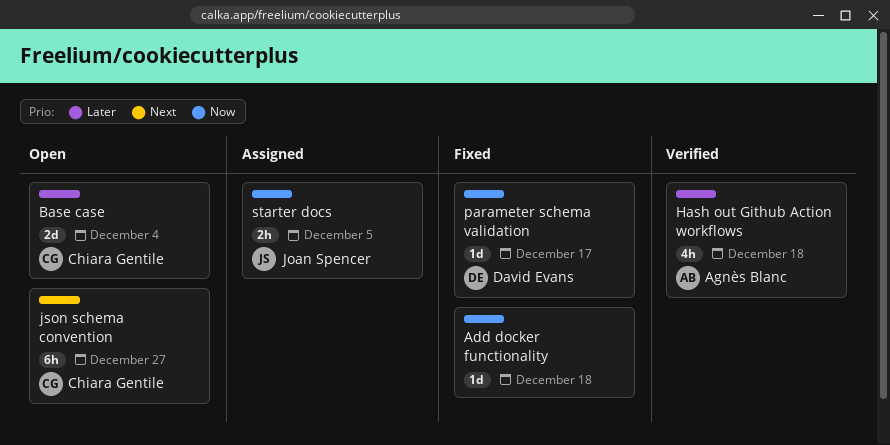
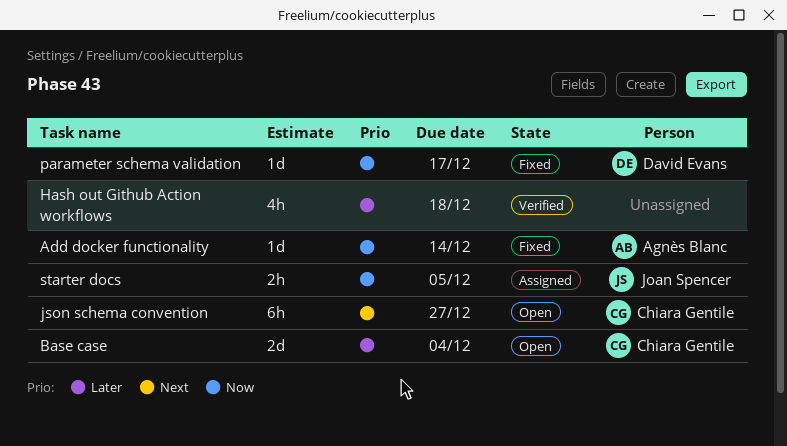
Add docker functionality, owner: none -> Agnès Blanc
Add docker functionality, due: Dec 18 -> Dec 14
Hash out Github Action workflows, owner: Agnès Blanc -> none

